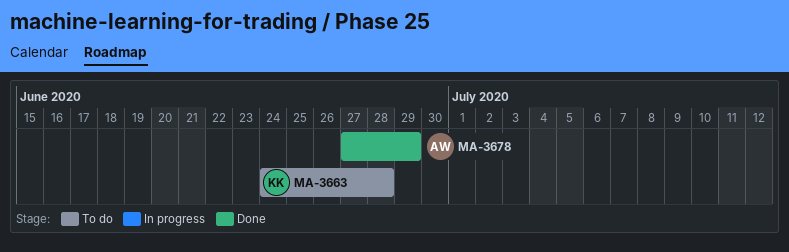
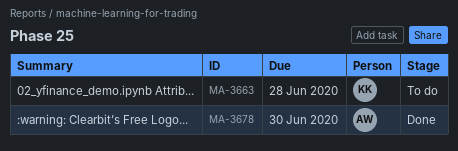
MA-3678, due: Jun 29 -> Jun 30

